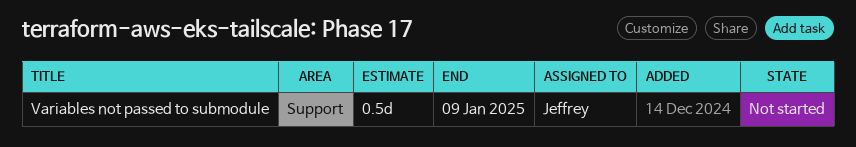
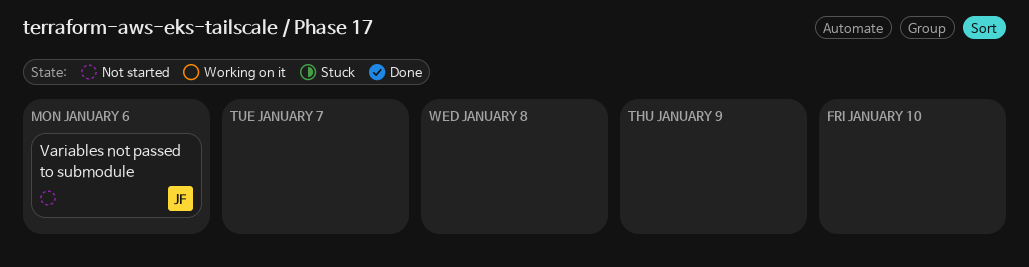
Variables not passed to submodule, due: Jan 9 -> Jan 6

